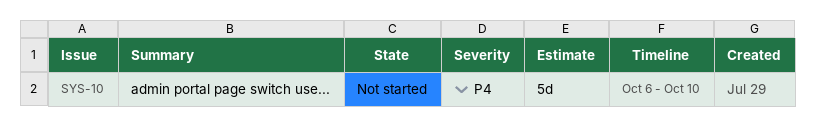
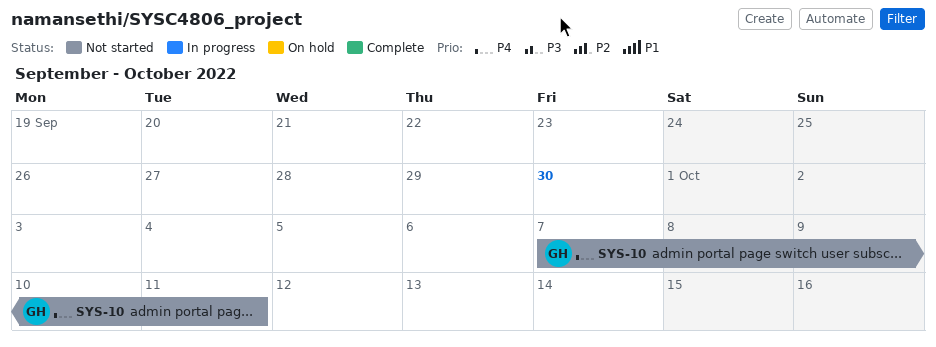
SYS-10, start: Oct 6 -> Oct 7
SYS-10, due: Oct 10 -> Oct 11

